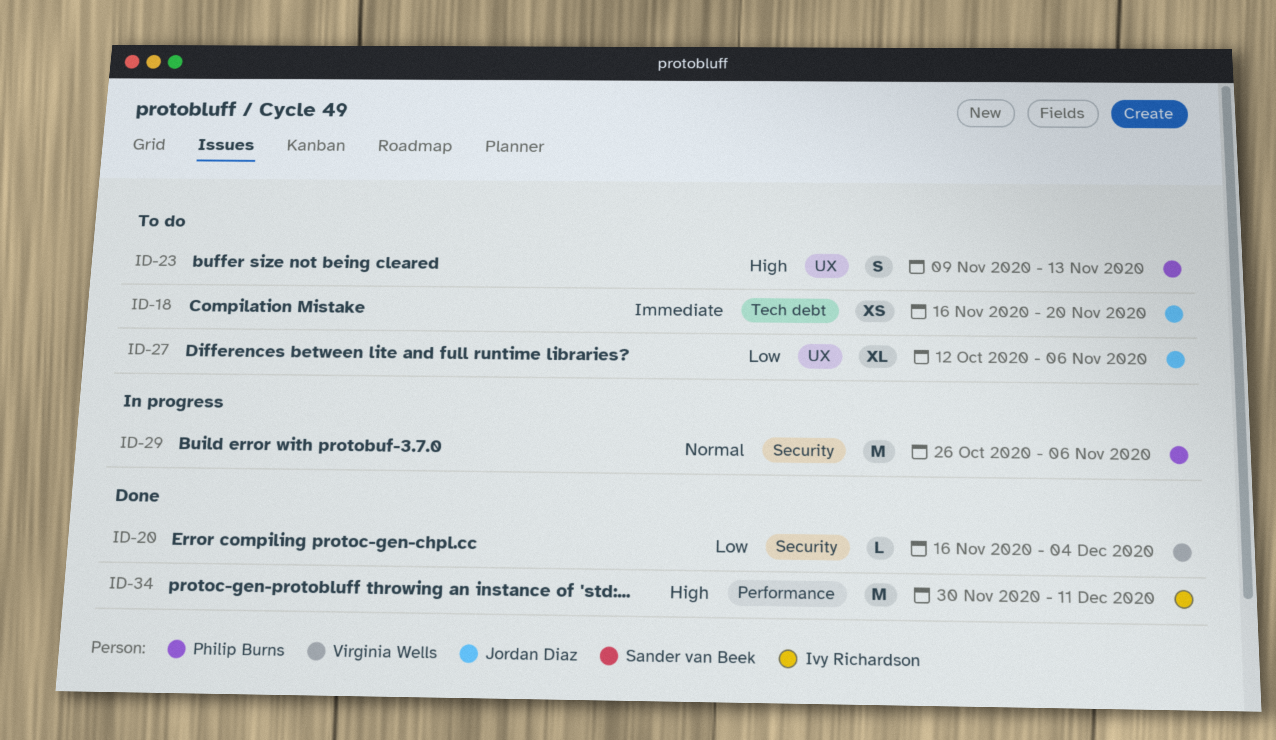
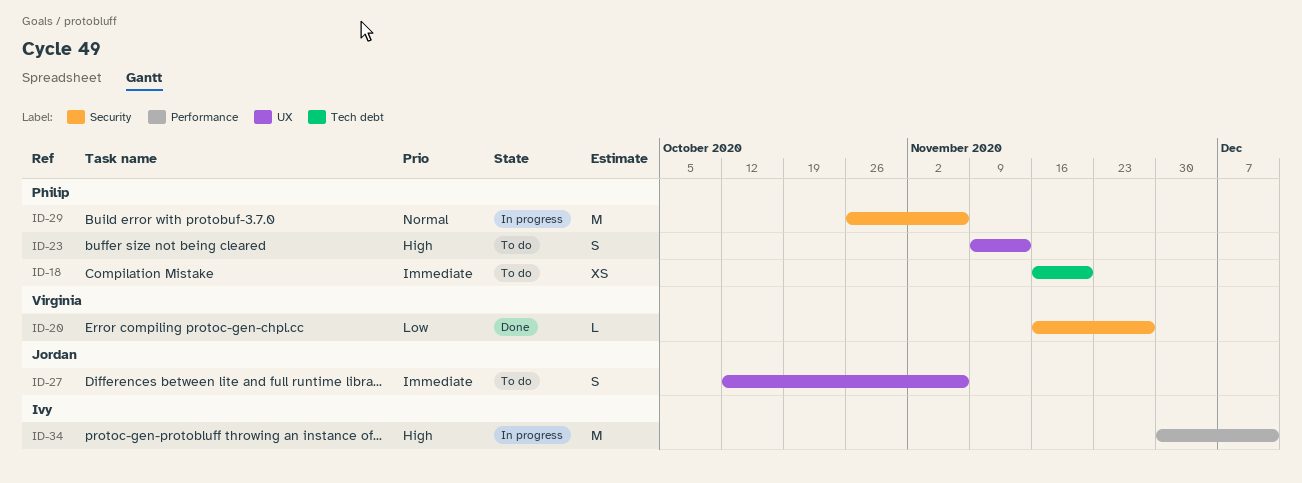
ID-18, owner: Jordan Diaz -> Philip Burns
ID-20, due: Dec 4 -> Nov 27
ID-27, priority: Low -> Immediate
ID-27, estimate: XL -> S
ID-34, status: Done -> In progress

